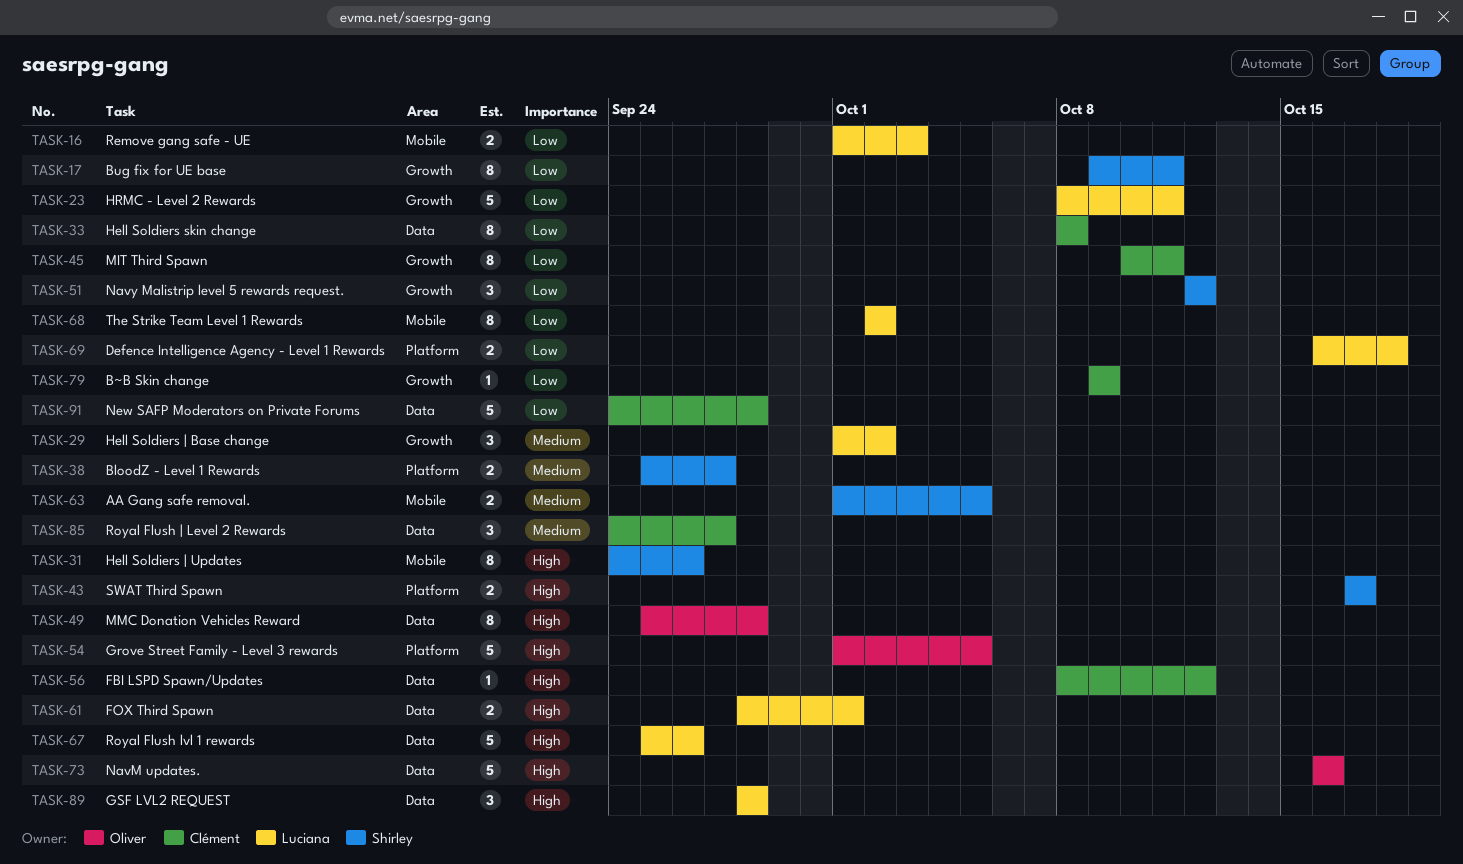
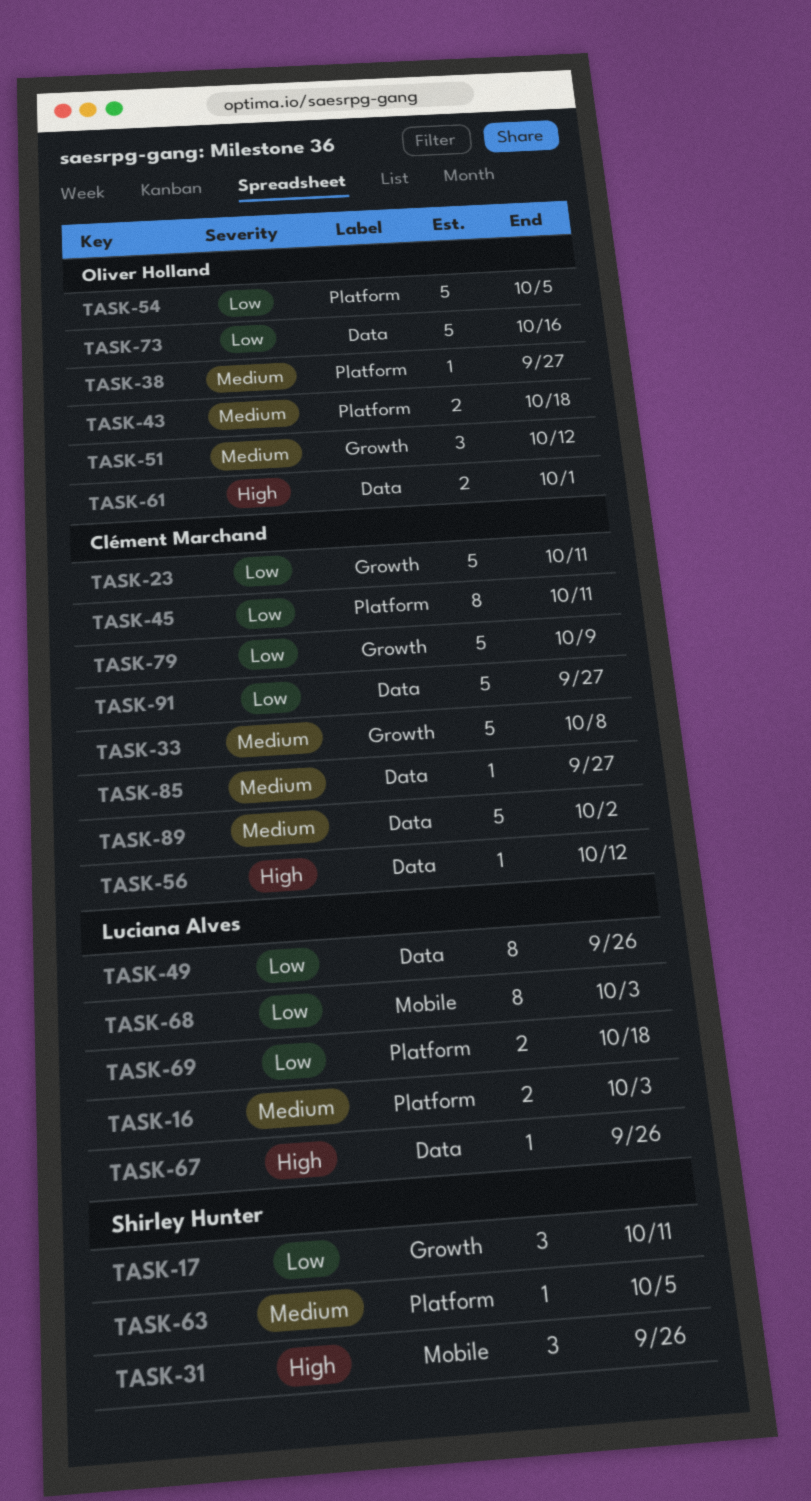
TASK-16, priority: Low -> Medium
TASK-16, label: Mobile -> Platform
TASK-17, estimate: 8 -> 3
TASK-23, owner: Luciana Alves -> Clément Marchand
TASK-29: present -> none
TASK-31, estimate: 8 -> 3
TASK-33, priority: Low -> Medium
TASK-33, label: Data -> Growth
TASK-33, estimate: 8 -> 5
TASK-38, owner: Shirley Hunter -> Oliver Holland
TASK-38, estimate: 2 -> 1
TASK-43, owner: Shirley Hunter -> Oliver Holland
TASK-43, priority: High -> Medium
TASK-43, due: Oct 17 -> Oct 18
TASK-45, label: Growth -> Platform
TASK-49, owner: Oliver Holland -> Luciana Alves
TASK-49, priority: High -> Low
TASK-49, due: Sep 28 -> Sep 26
TASK-51, owner: Shirley Hunter -> Oliver Holland
TASK-51, priority: Low -> Medium
TASK-54, priority: High -> Low
TASK-61, owner: Luciana Alves -> Oliver Holland
TASK-63, label: Mobile -> Platform
TASK-63, estimate: 2 -> 1
TASK-67, estimate: 5 -> 1
TASK-68, due: Oct 2 -> Oct 3
TASK-73, priority: High -> Low
TASK-79, estimate: 1 -> 5
TASK-85, estimate: 3 -> 1
TASK-89, owner: Luciana Alves -> Clément Marchand
TASK-89, priority: High -> Medium
TASK-89, estimate: 3 -> 5
TASK-89, due: Sep 28 -> Oct 2
TASK-91, due: Sep 28 -> Sep 27

